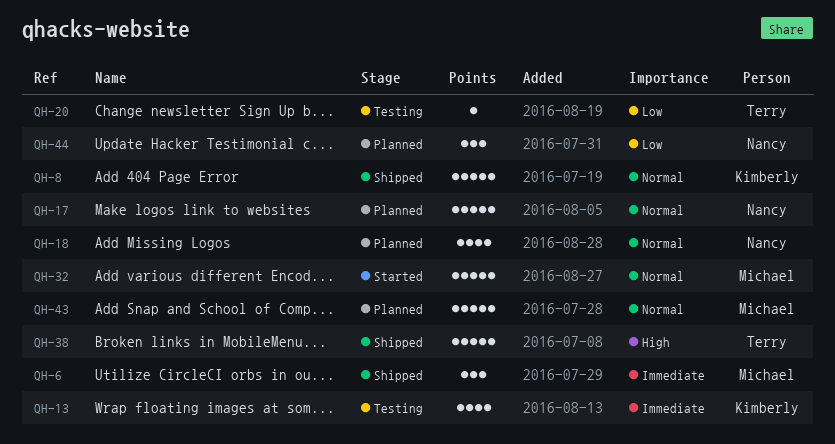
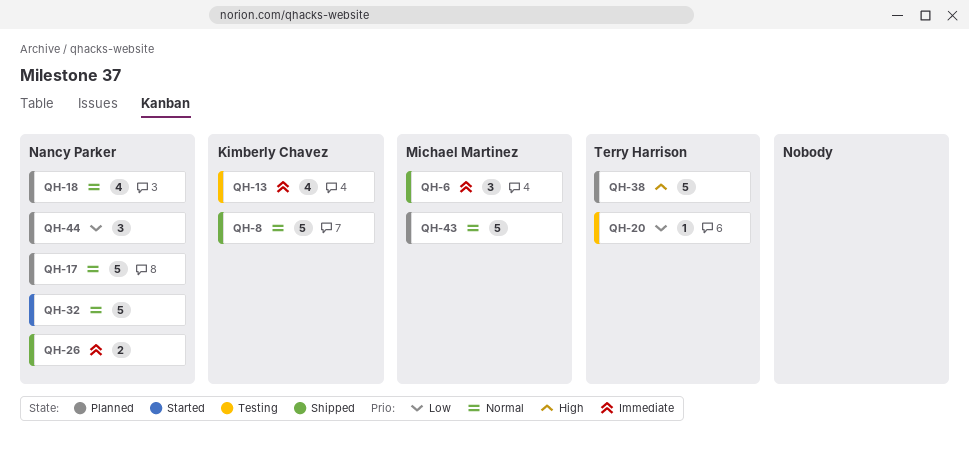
QH-26: none -> present
QH-32, owner: Michael Martinez -> Nancy Parker
QH-38, status: Shipped -> Planned

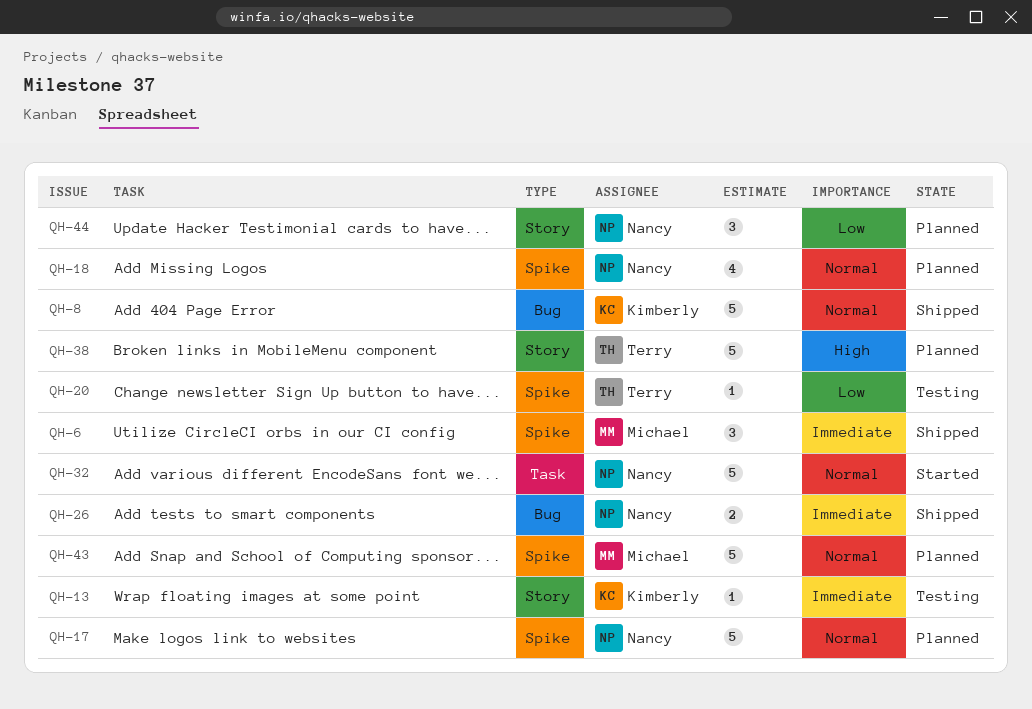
QH-13, estimate: 4 -> 1

